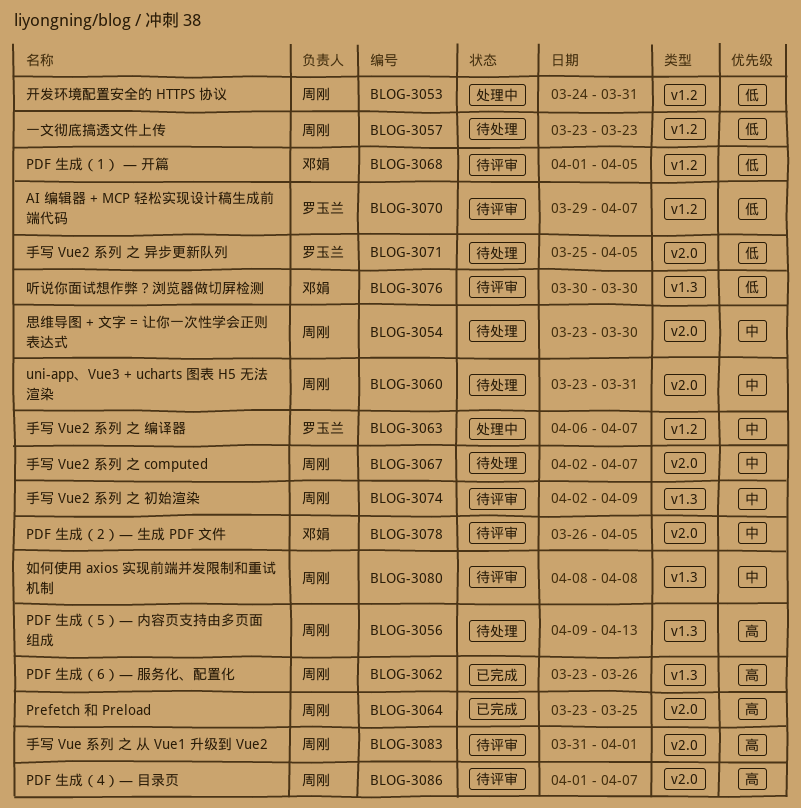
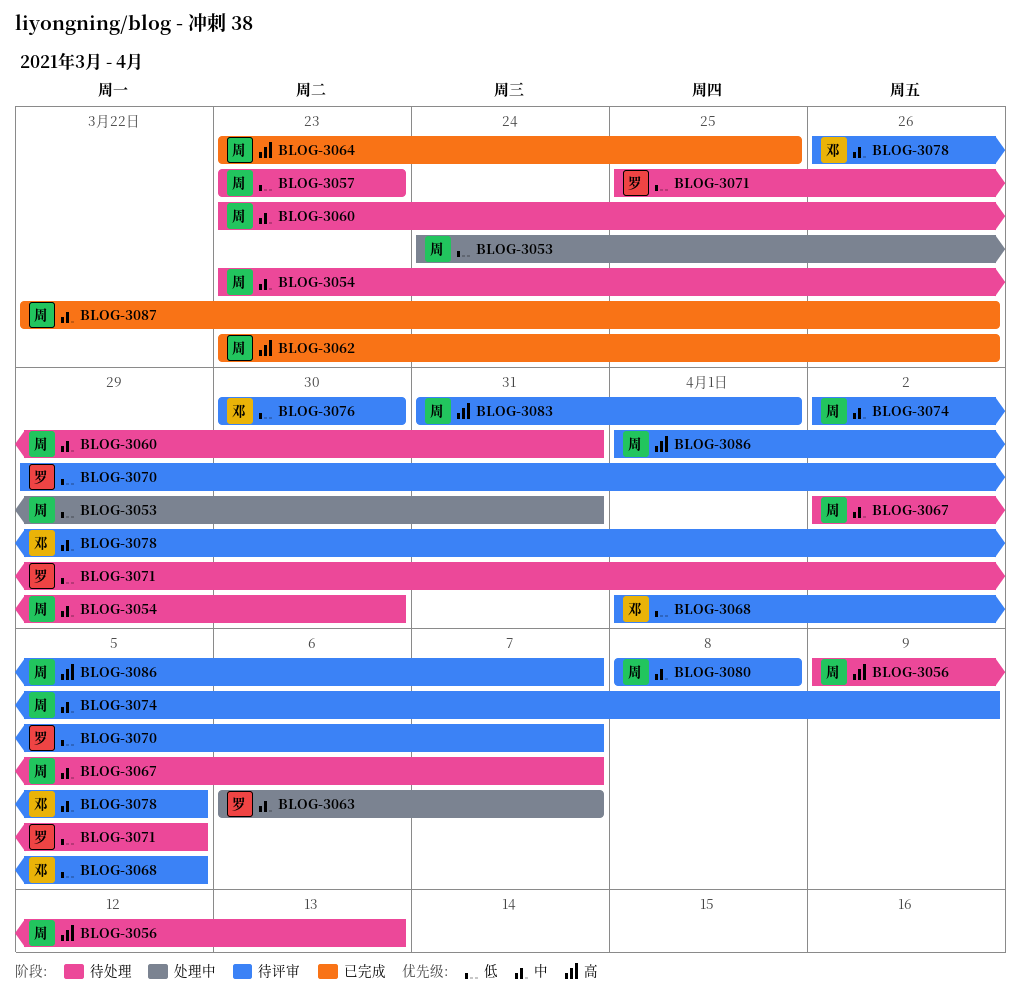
BLOG-3087: none -> present

